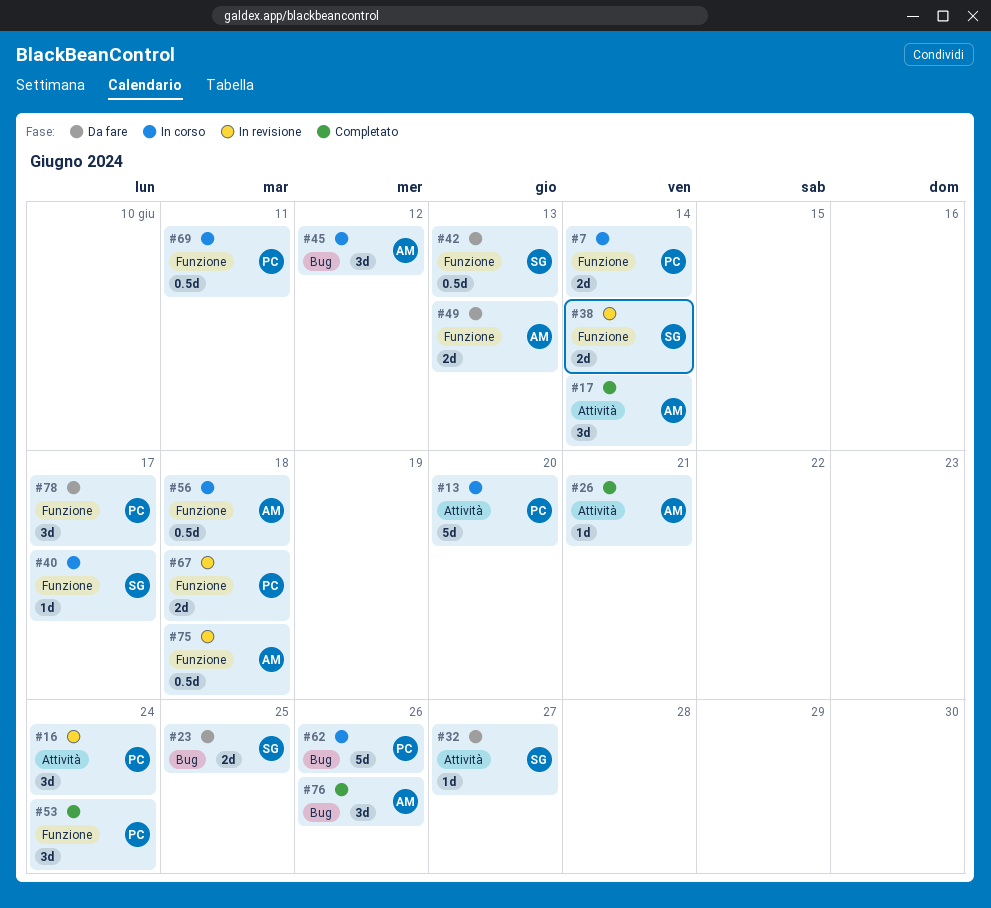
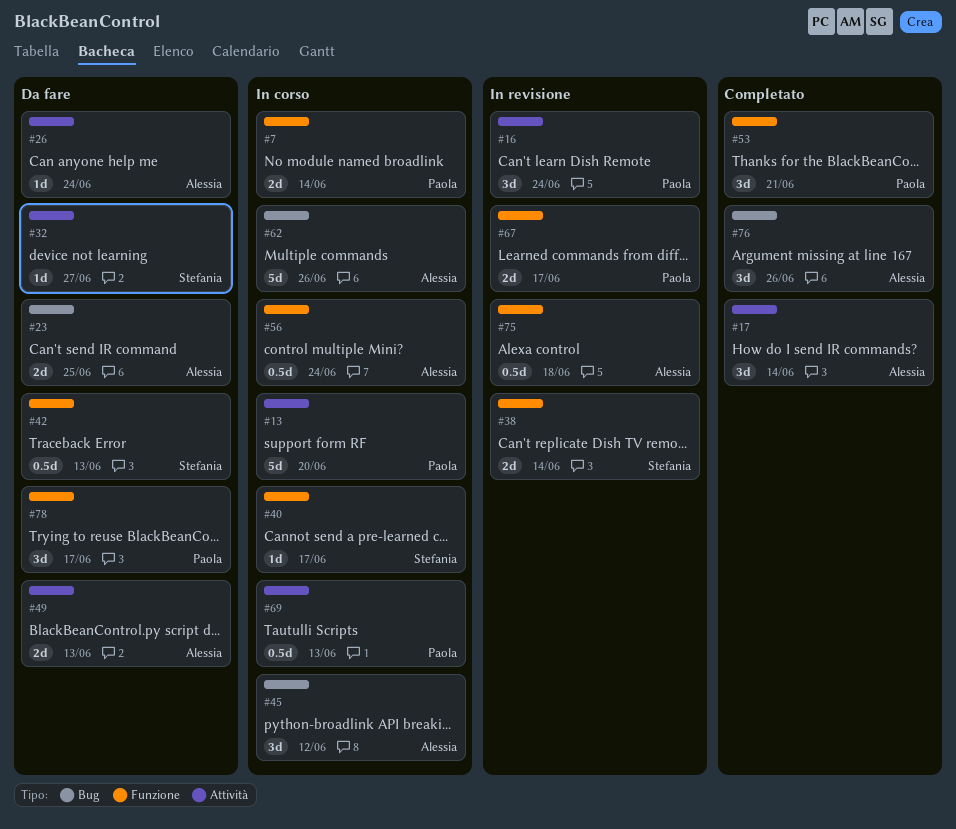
#23, owner: Stefania -> Alessia
#26, status: Completato -> Da fare
#26, due: Jun 21 -> Jun 24
#49, label: Funzione -> Attività
#53, due: Jun 24 -> Jun 21
#56, due: Jun 18 -> Jun 24
#62, owner: Paola -> Alessia
#67, due: Jun 18 -> Jun 17
#69, label: Funzione -> Attività
#69, due: Jun 11 -> Jun 13

